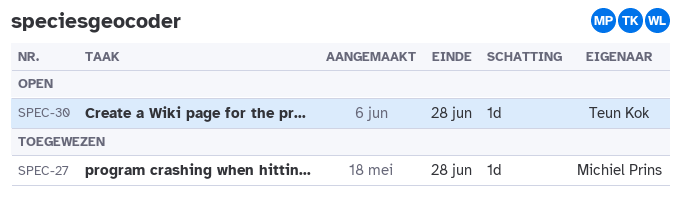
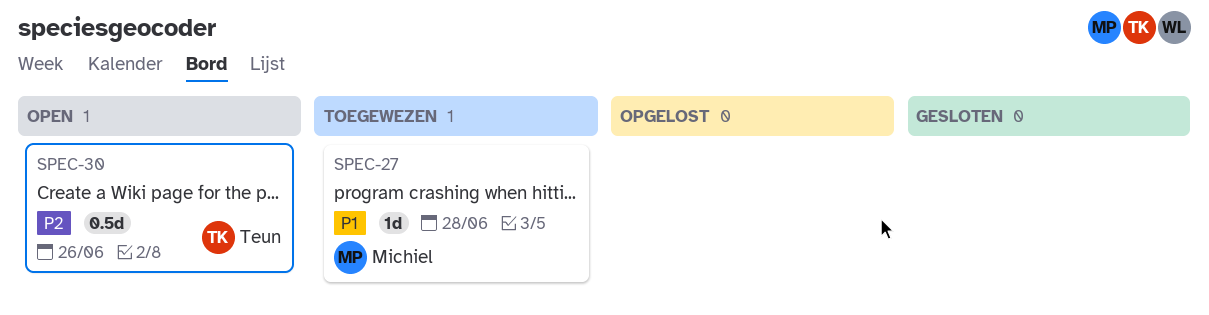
SPEC-30, estimate: 1d -> 0.5d
SPEC-30, due: Jun 28 -> Jun 26

